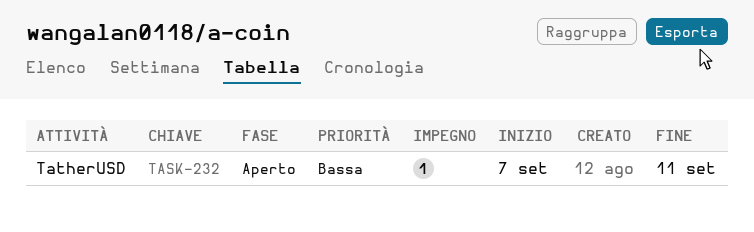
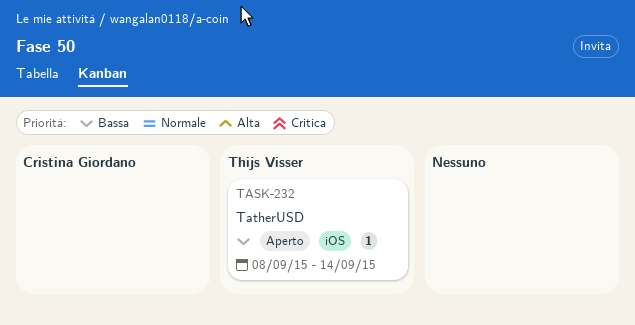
TASK-232, start: Sep 7 -> Sep 8
TASK-232, due: Sep 11 -> Sep 14

